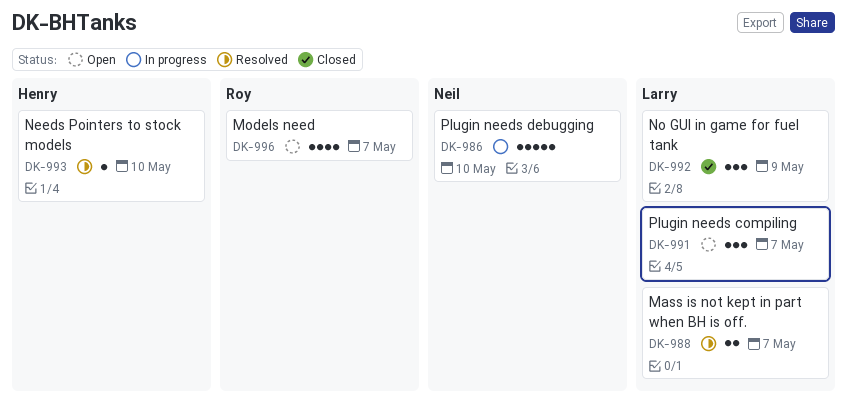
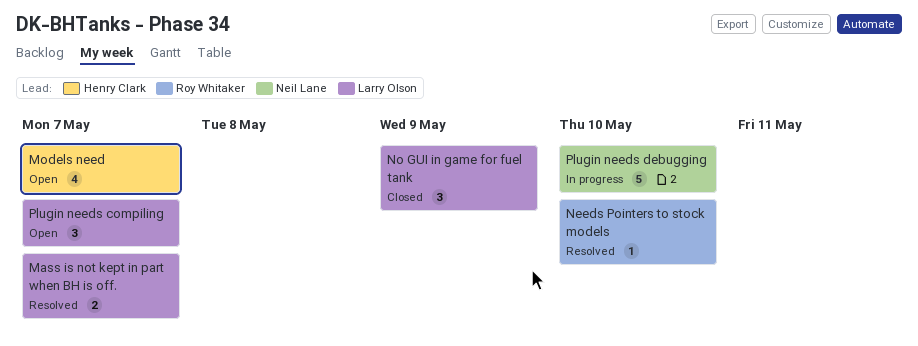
Models need, owner: Roy Whitaker -> Henry Clark
Needs Pointers to stock models, owner: Henry Clark -> Roy Whitaker

